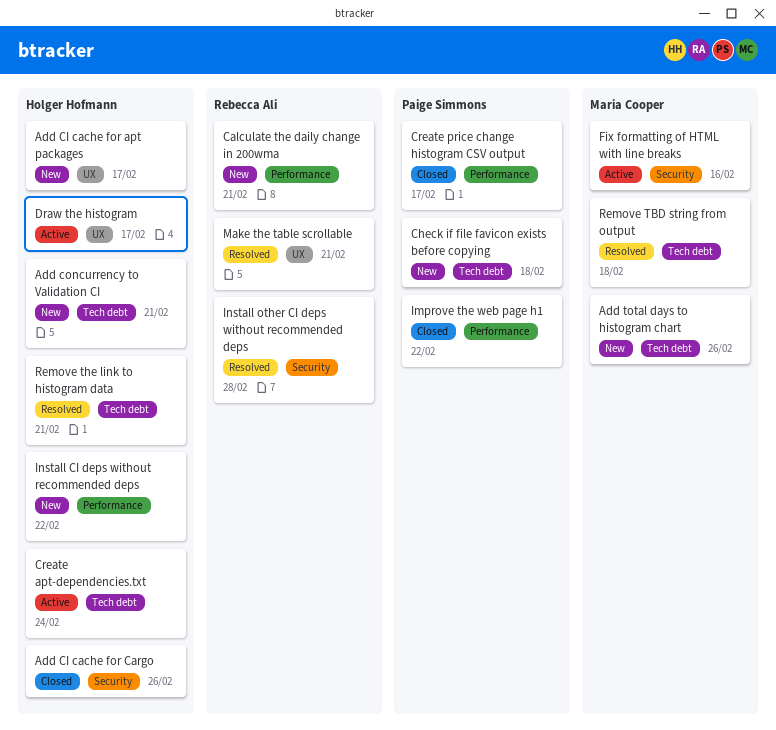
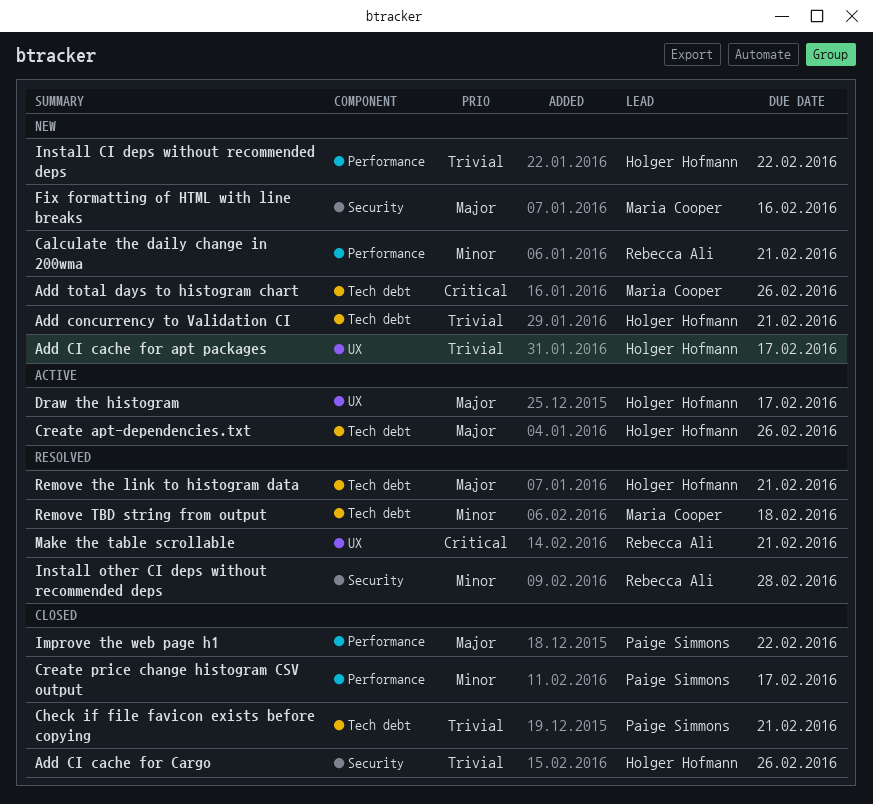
Check if file favicon exists before copying, status: New -> Closed
Check if file favicon exists before copying, due: Feb 18 -> Feb 21
Create apt-dependencies.txt, due: Feb 24 -> Feb 26
Fix formatting of HTML with line breaks, status: Active -> New

